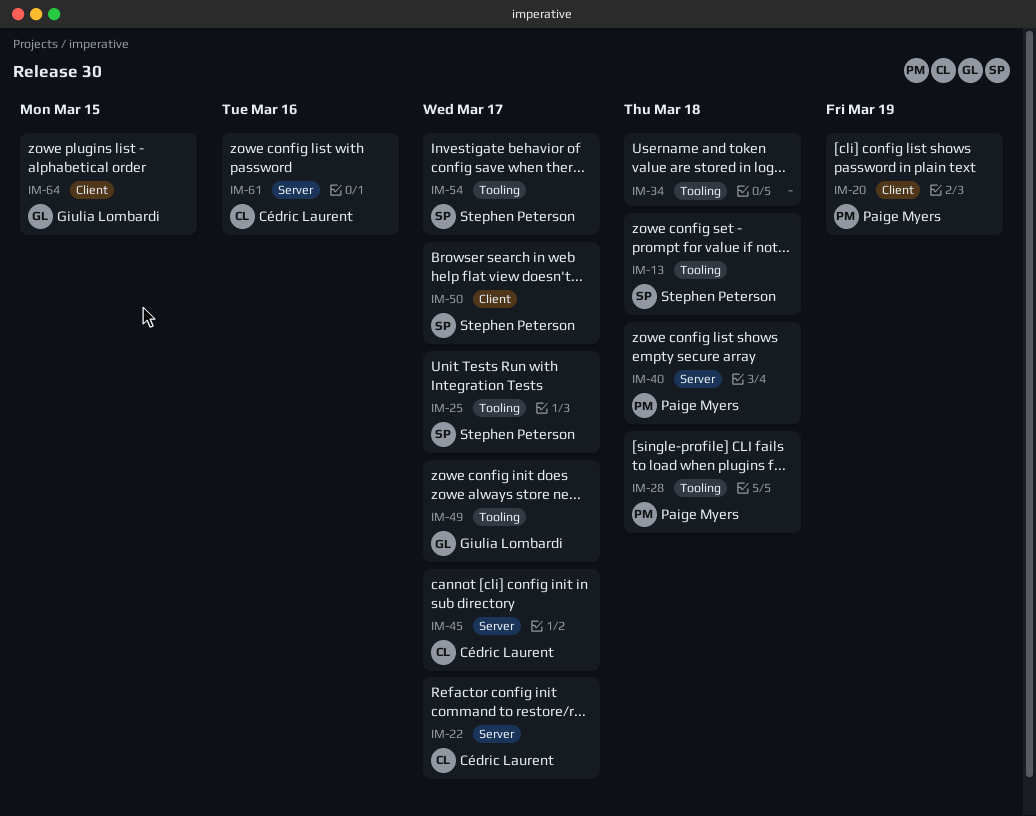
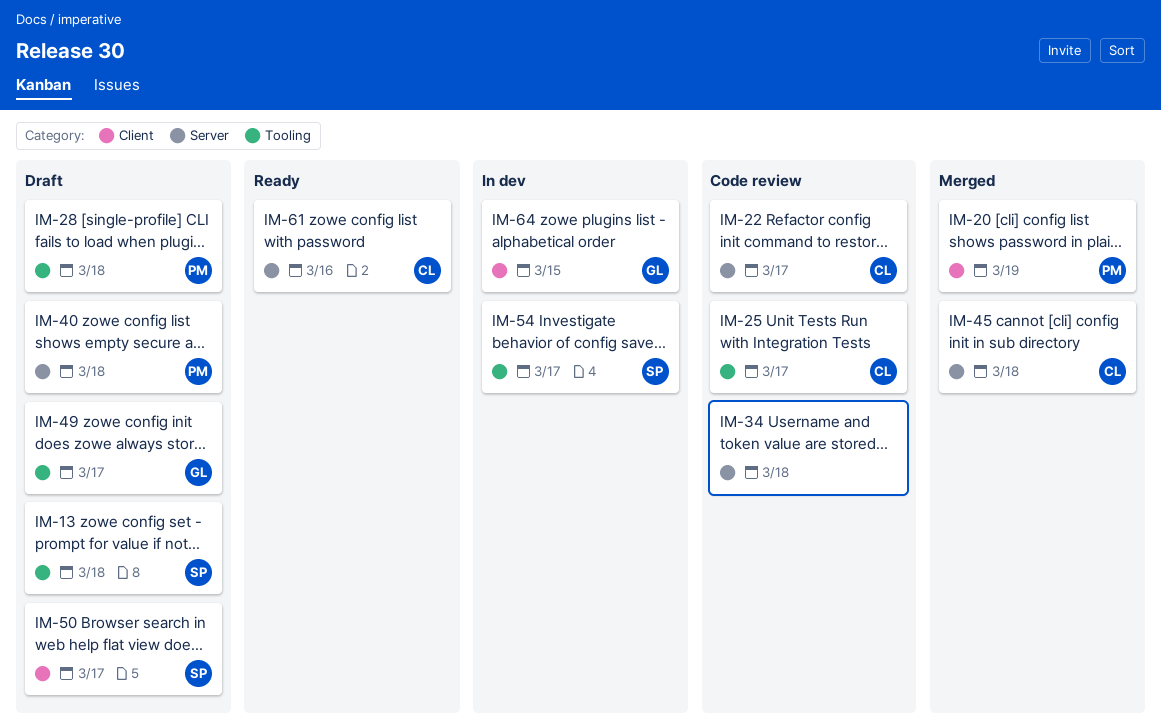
IM-25, owner: Stephen Peterson -> Cédric Laurent
IM-34, label: Tooling -> Server
IM-45, due: Mar 17 -> Mar 18

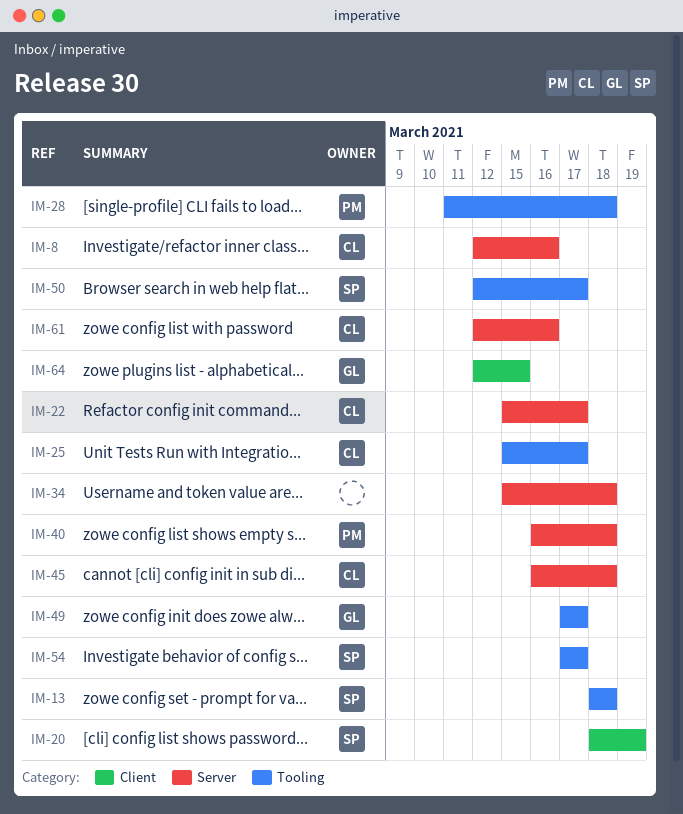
IM-8: none -> present
IM-20, owner: PM -> SP
IM-50, label: Client -> Tooling

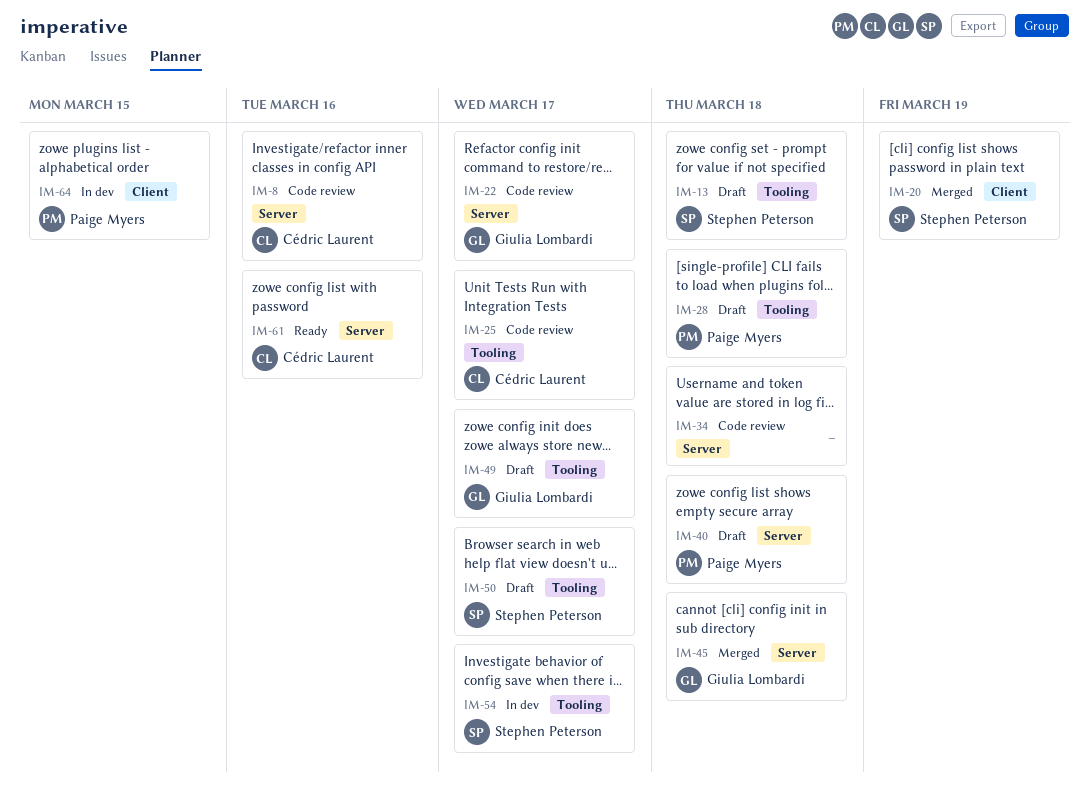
IM-22, owner: Cédric Laurent -> Giulia Lombardi
IM-45, owner: Cédric Laurent -> Giulia Lombardi
IM-64, owner: Giulia Lombardi -> Paige Myers

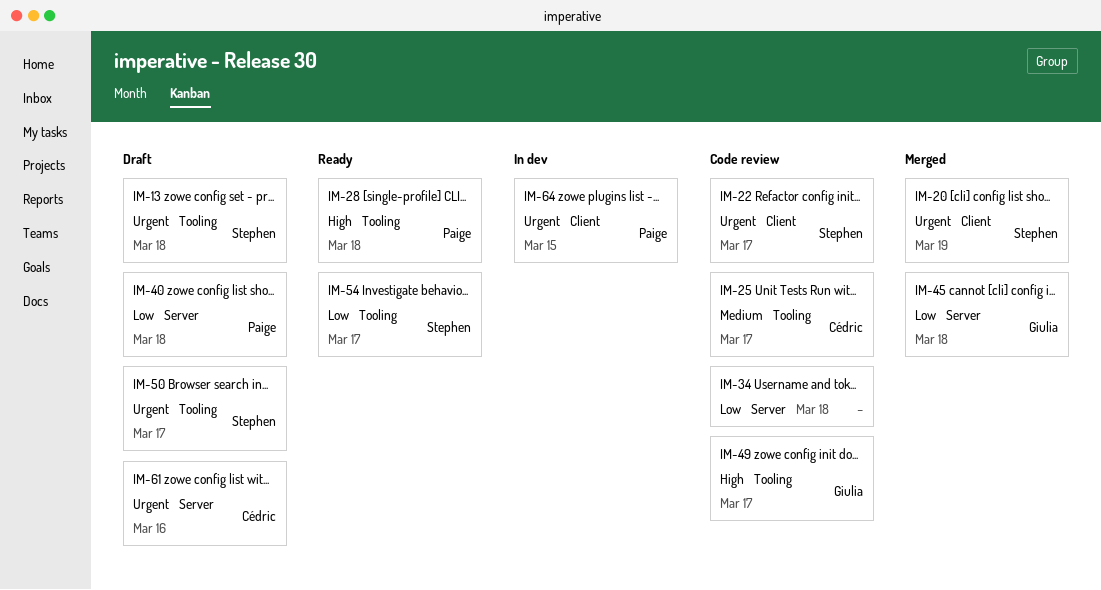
IM-8: present -> none
IM-22, owner: Giulia Lombardi -> Stephen Peterson
IM-22, label: Server -> Client
IM-28, status: Draft -> Ready
IM-49, status: Draft -> Code review
IM-54, status: In dev -> Ready
IM-61, status: Ready -> Draft

